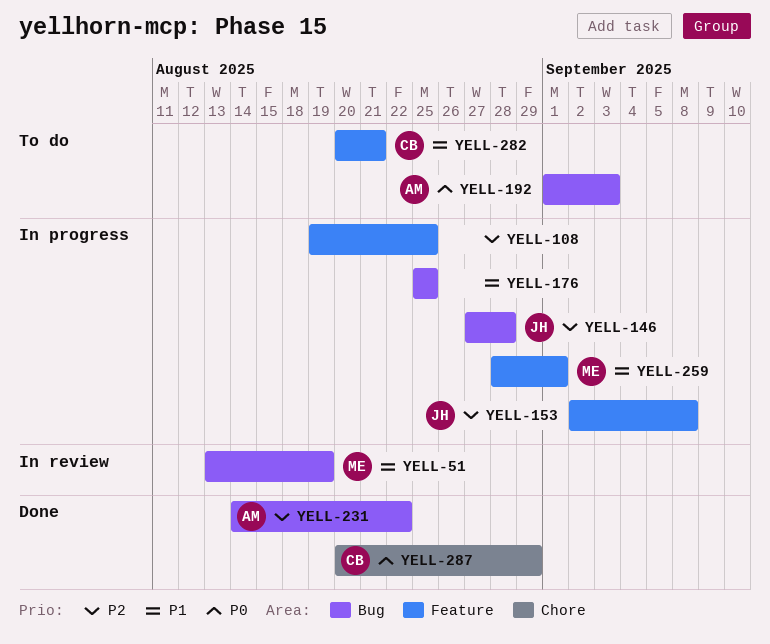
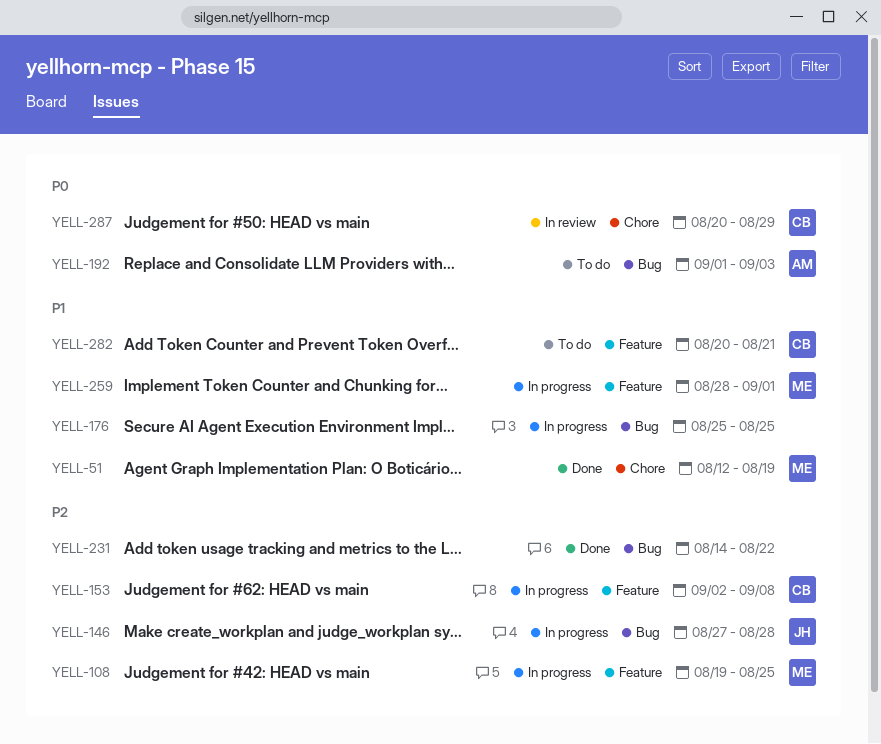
YELL-51, status: In review -> Done
YELL-51, label: Bug -> Chore
YELL-51, start: Aug 13 -> Aug 12
YELL-108, owner: none -> ME
YELL-153, owner: JH -> CB
YELL-231, owner: AM -> none
YELL-287, status: Done -> In review

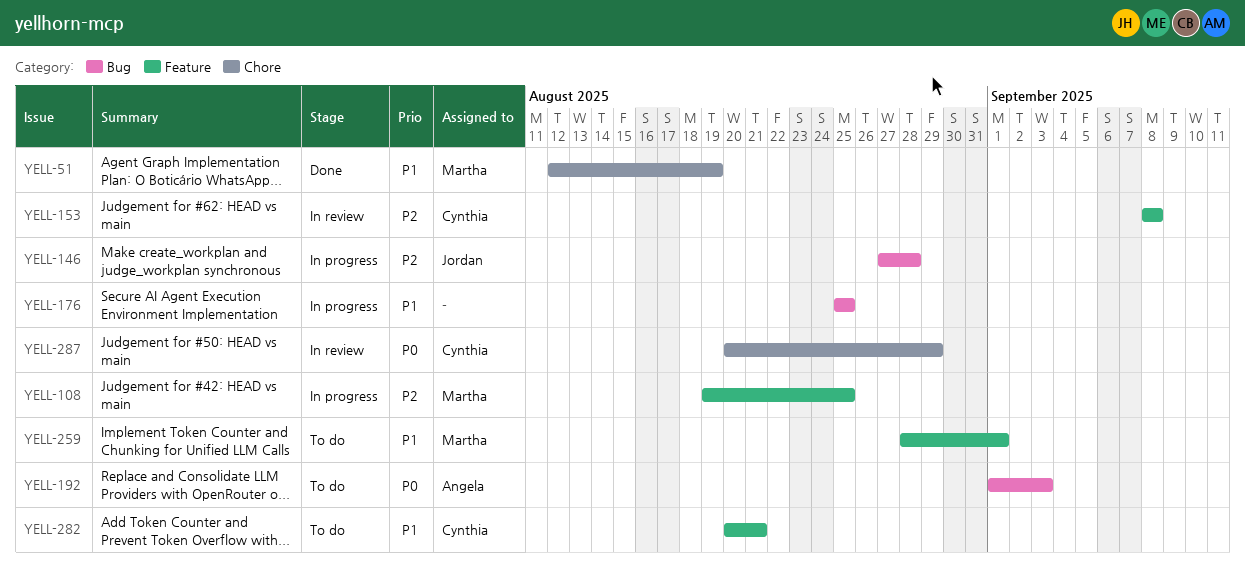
YELL-153, status: In progress -> In review
YELL-153, start: Sep 2 -> Sep 8
YELL-231: present -> none
YELL-259, status: In progress -> To do

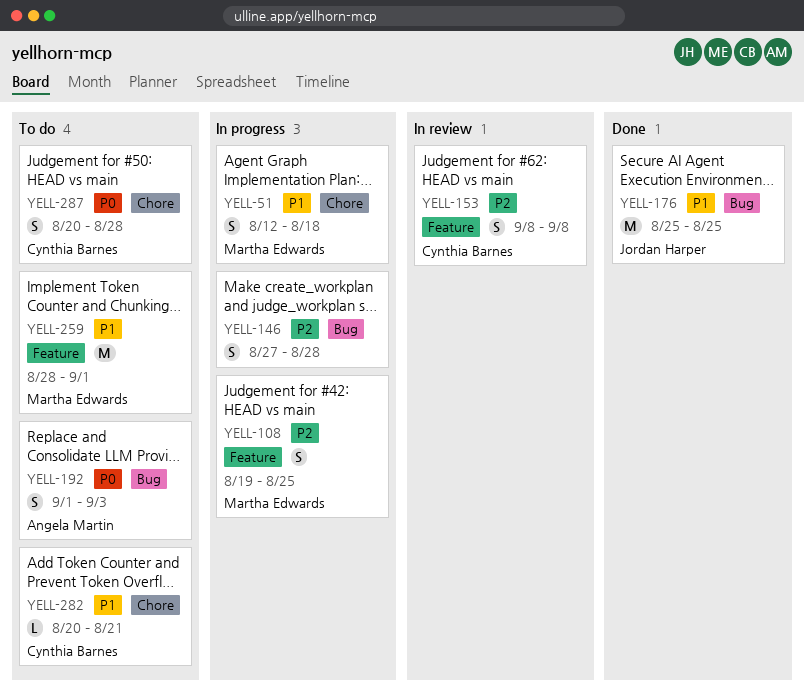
YELL-51, status: Done -> In progress
YELL-51, due: Aug 19 -> Aug 18
YELL-146, owner: Jordan Harper -> none
YELL-176, status: In progress -> Done
YELL-176, owner: none -> Jordan Harper
YELL-282, label: Feature -> Chore
YELL-287, status: In review -> To do
YELL-287, due: Aug 29 -> Aug 28

